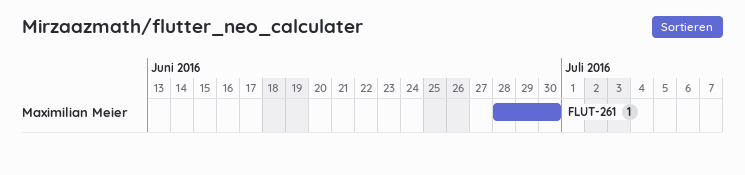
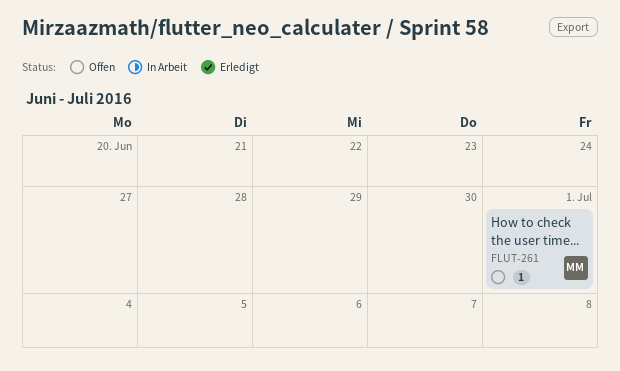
FLUT-261, due: Jun 30 -> Jul 1

